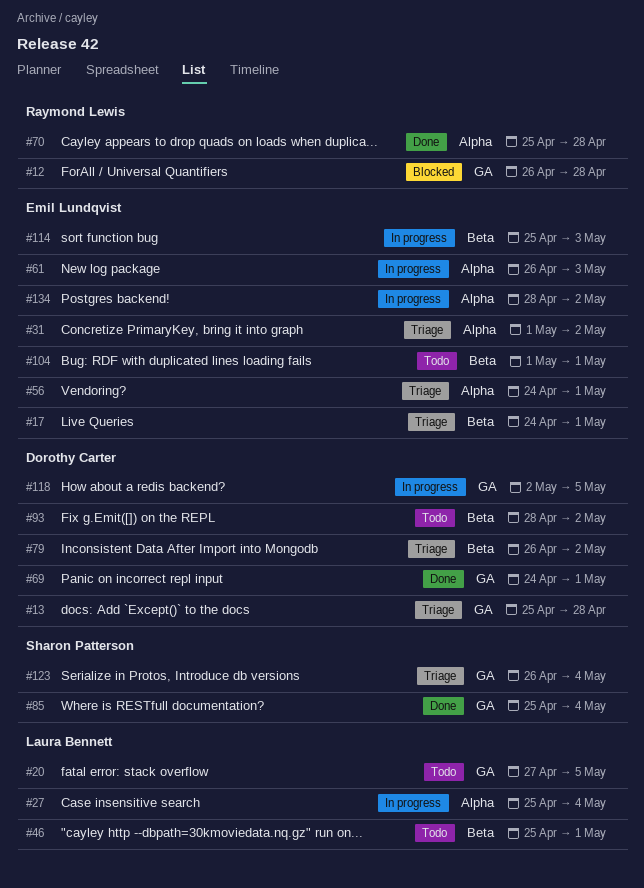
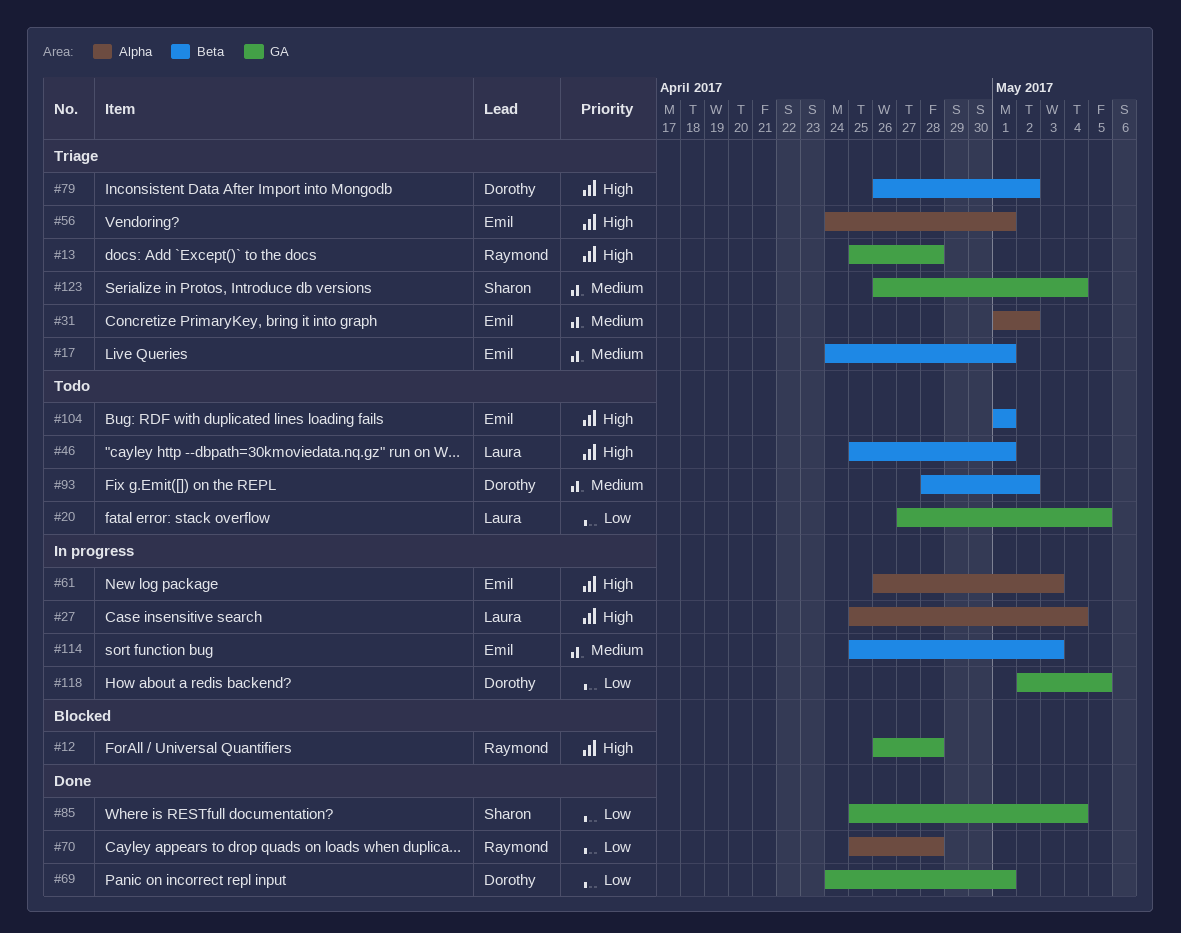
#13, owner: Dorothy Carter -> Raymond Lewis
#134: present -> none

